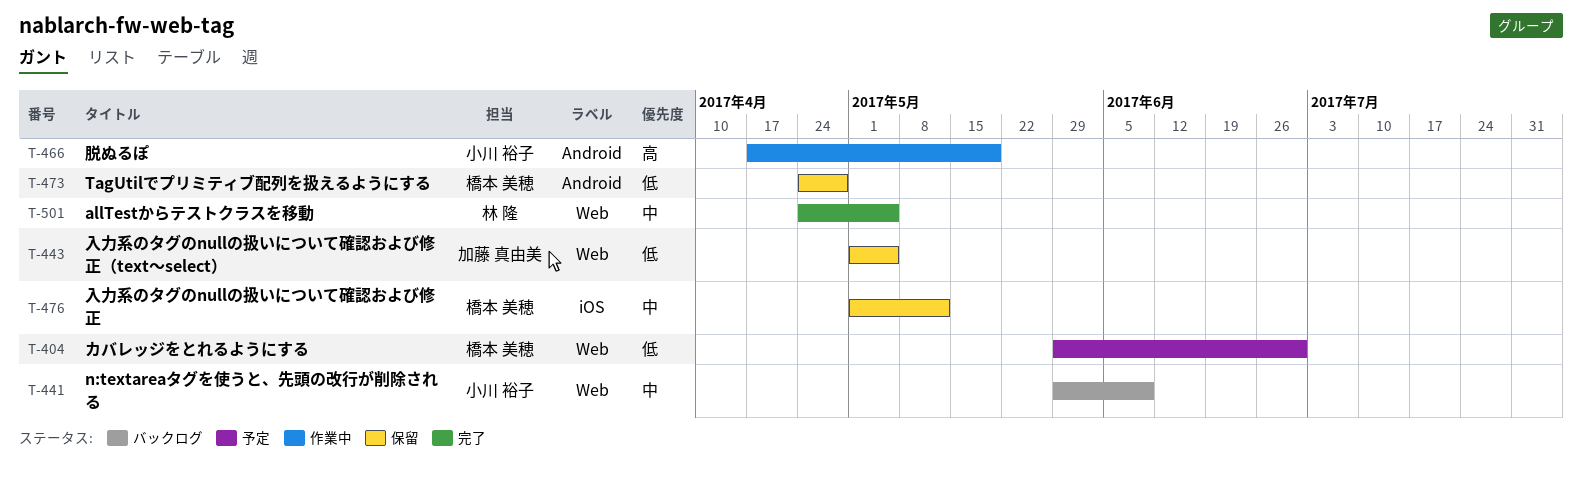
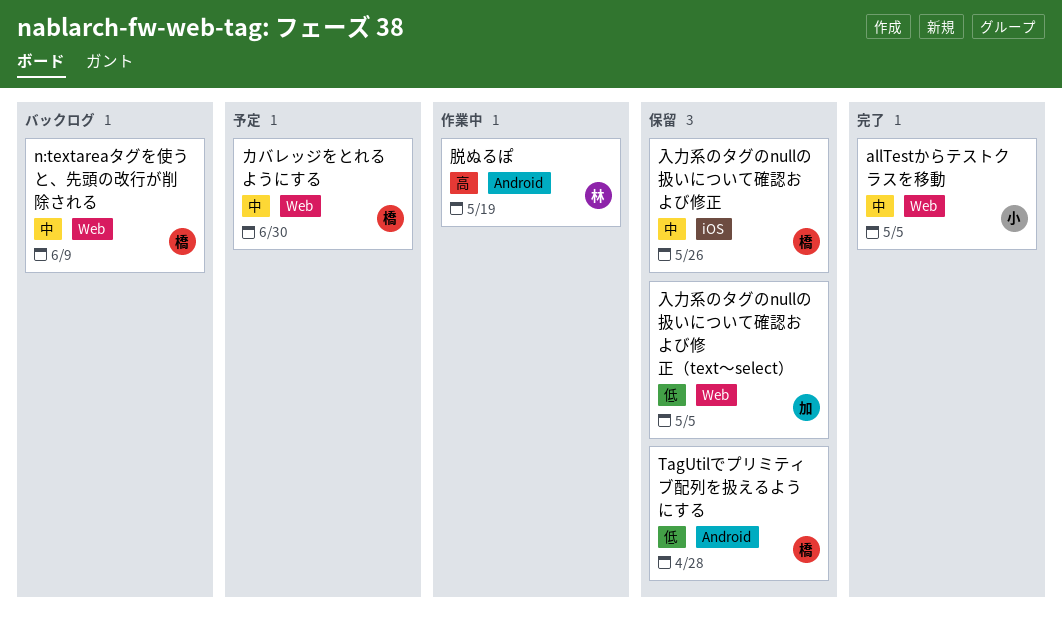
allTestからテストクラスを移動, owner: 林 隆 -> 小川 裕子
n:textareaタグを使うと、先頭の改行が削除される, owner: 小川 裕子 -> 橋本 美穂
カバレッジをとれるようにする, priority: 低 -> 中
入力系のタグのnullの扱いについて確認および修正, due: May 12 -> May 26
脱ぬるぽ, owner: 小川 裕子 -> 林 隆

